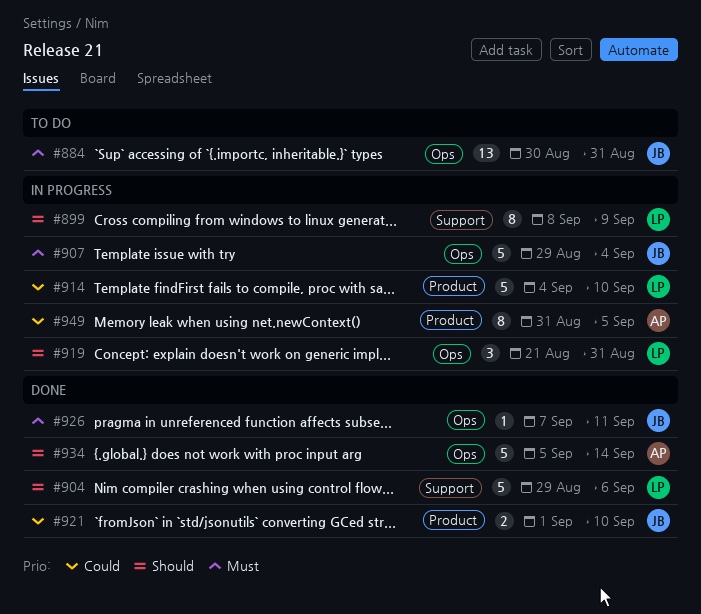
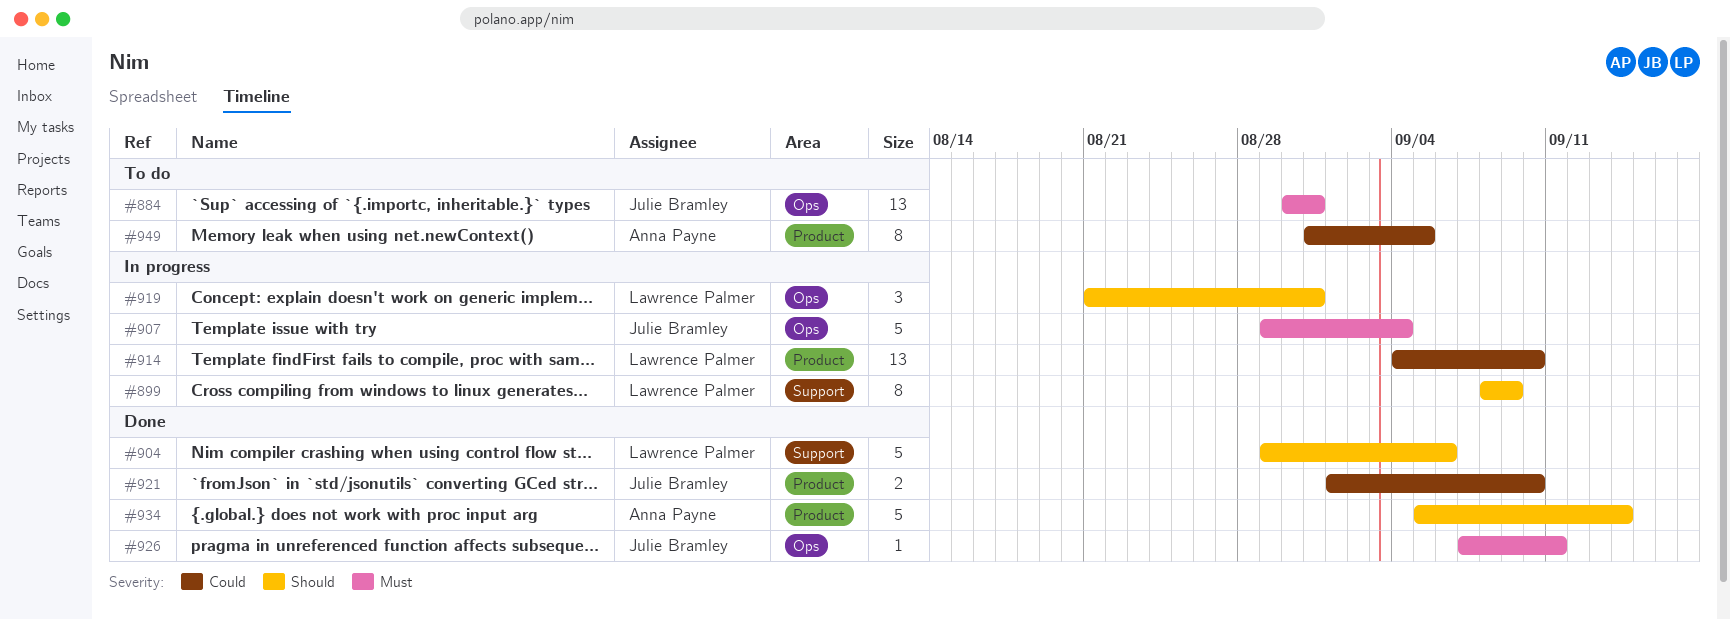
#914, estimate: 5 -> 13
#934, label: Ops -> Product
#949, status: In progress -> To do

